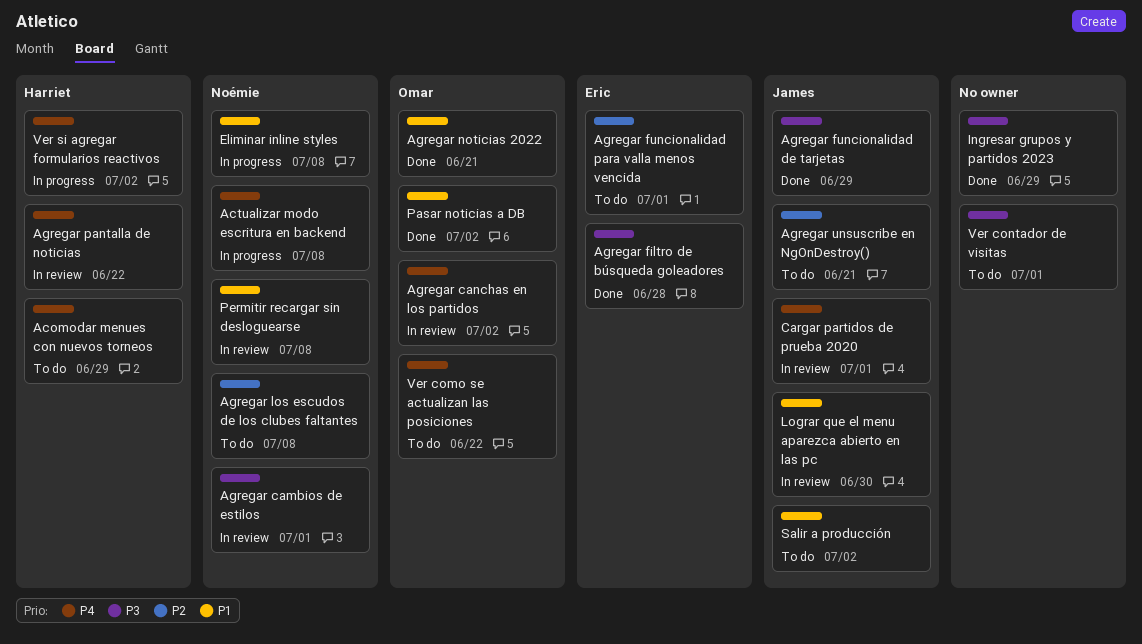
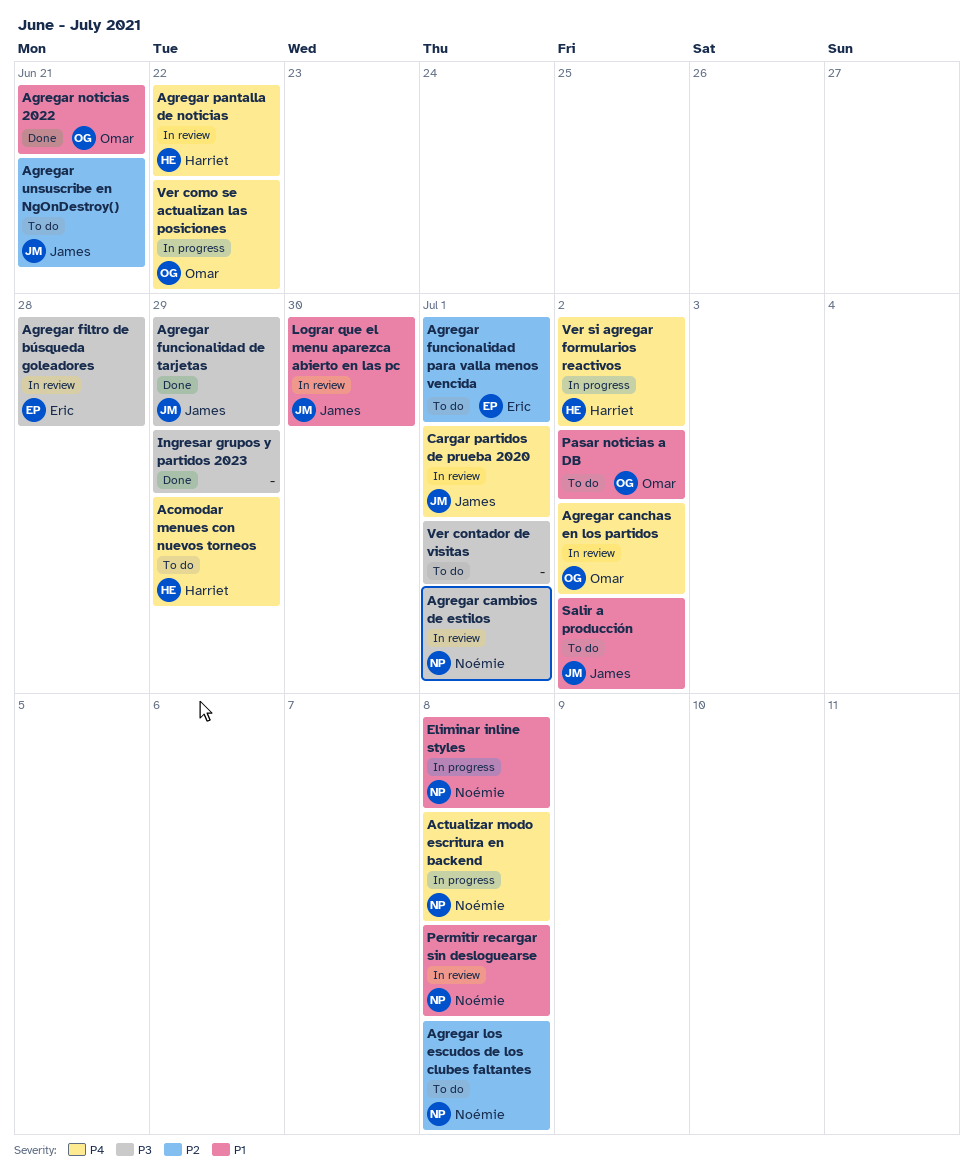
Agregar filtro de búsqueda goleadores, status: Done -> In review
Pasar noticias a DB, status: Done -> To do
Ver como se actualizan las posiciones, status: To do -> In progress

